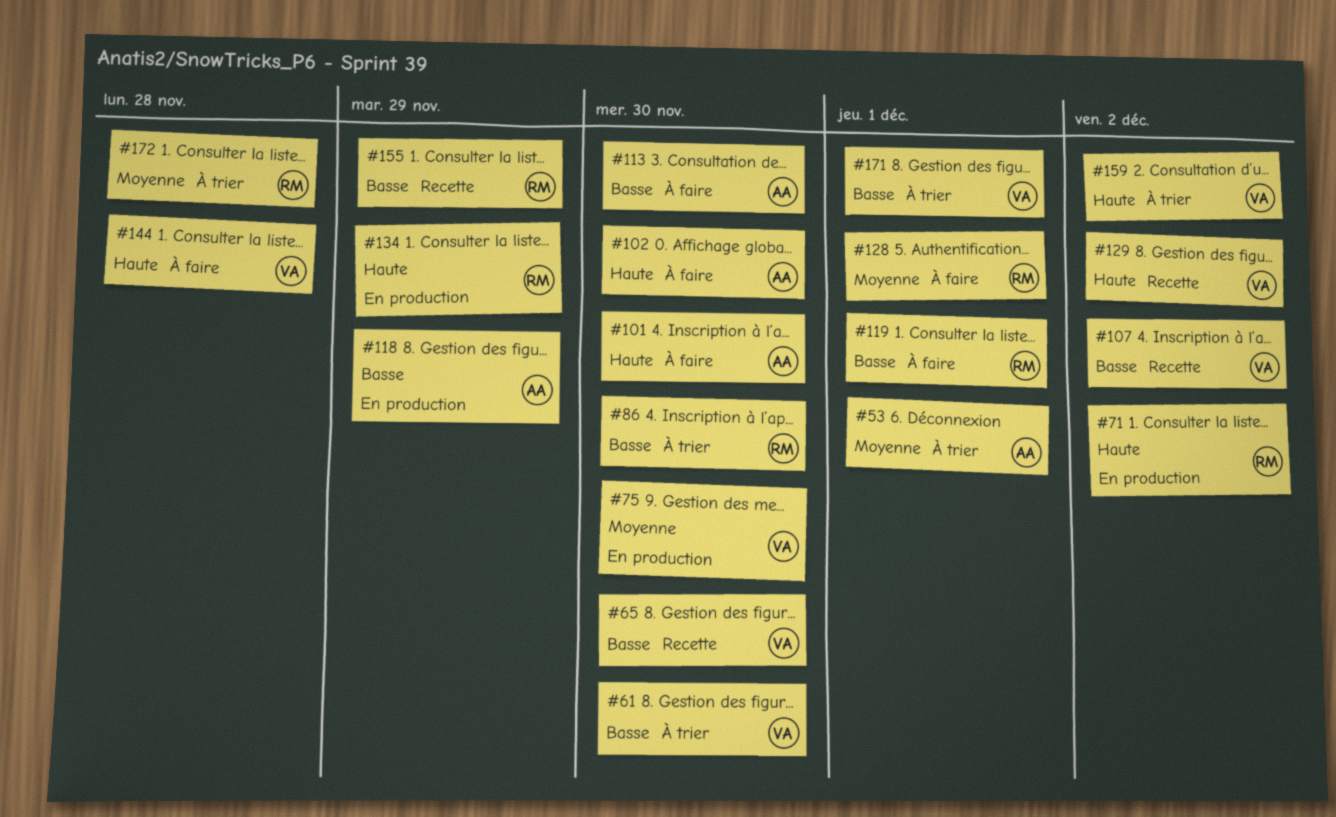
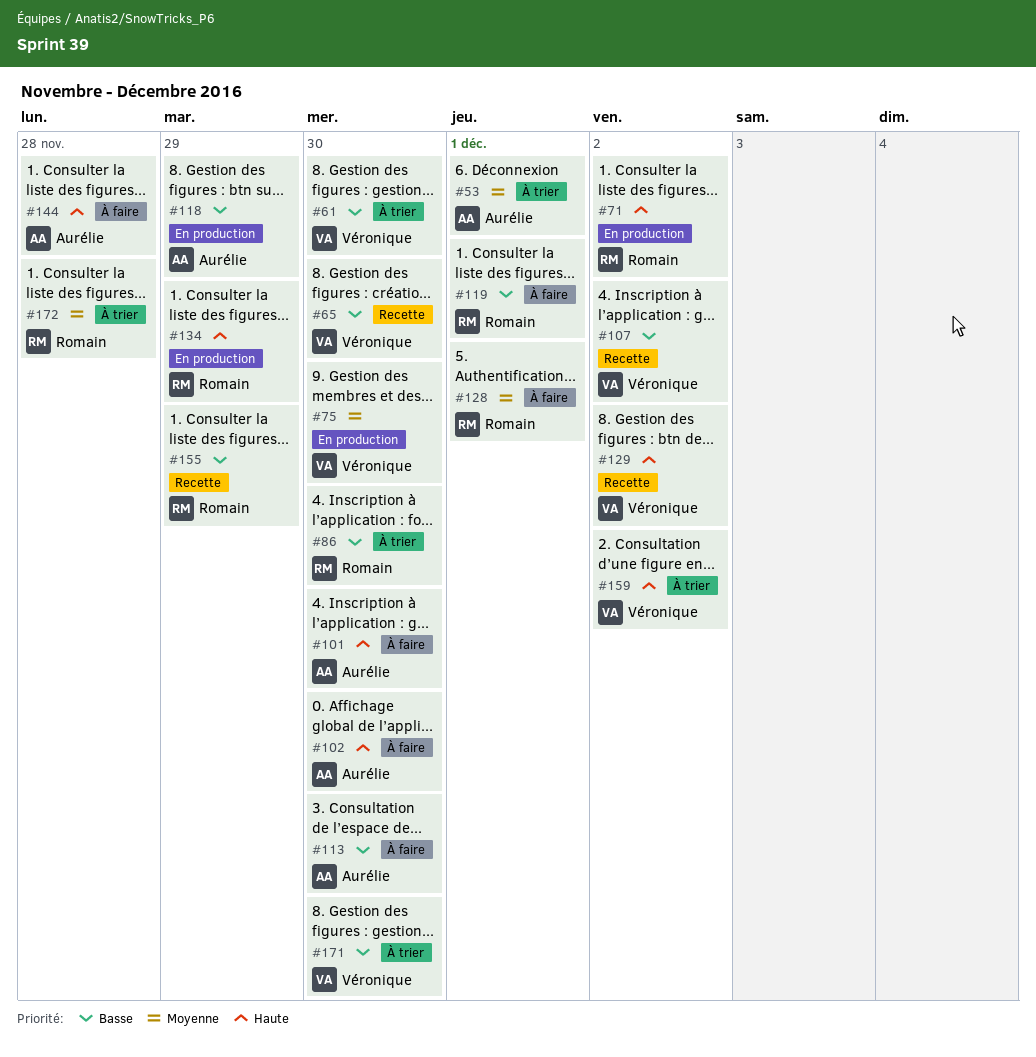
#144, owner: Véronique -> Aurélie
#171, due: Dec 1 -> Nov 30

